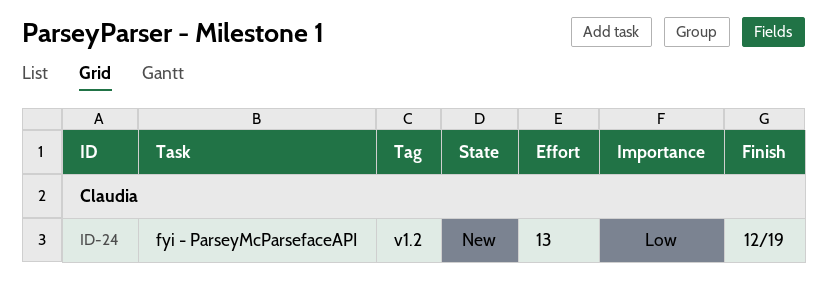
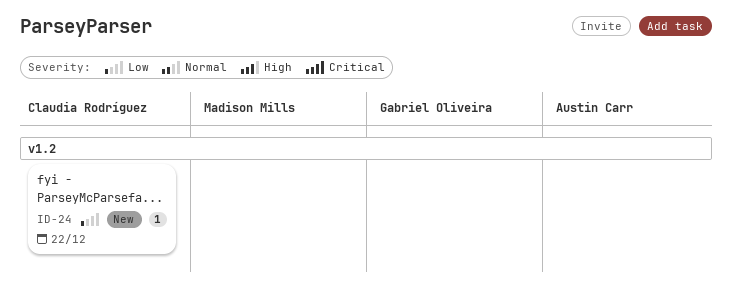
ID-24, estimate: 13 -> 1
ID-24, due: Dec 19 -> Dec 22

